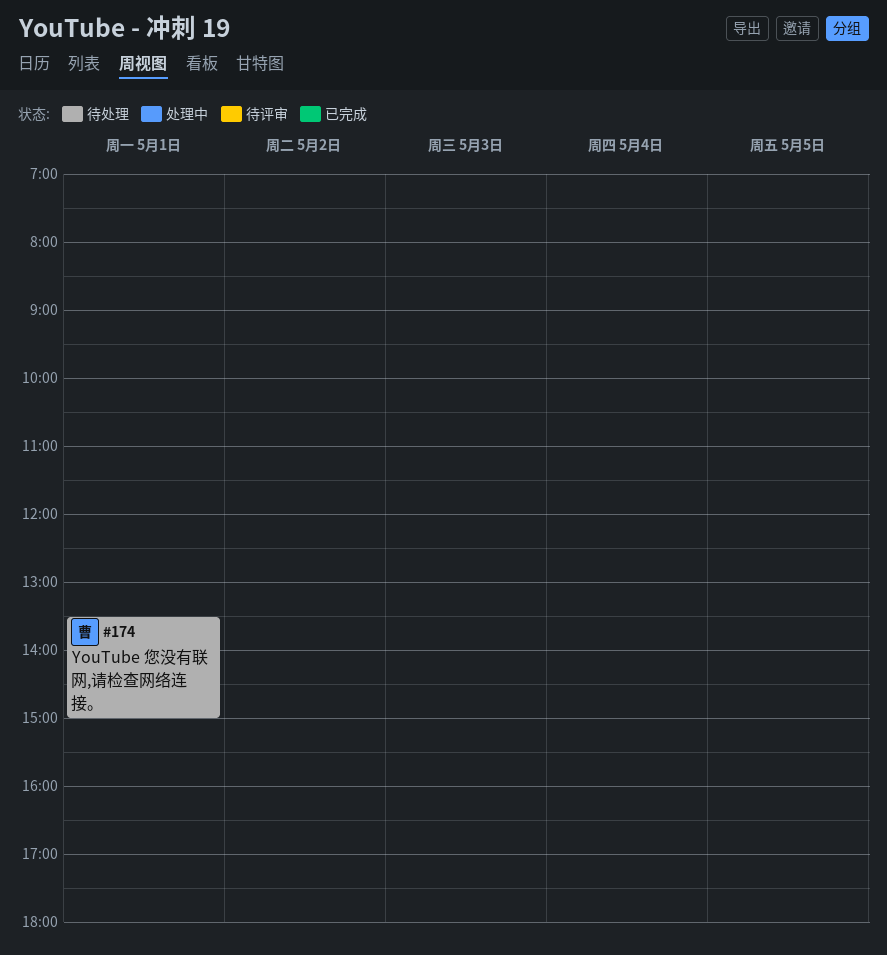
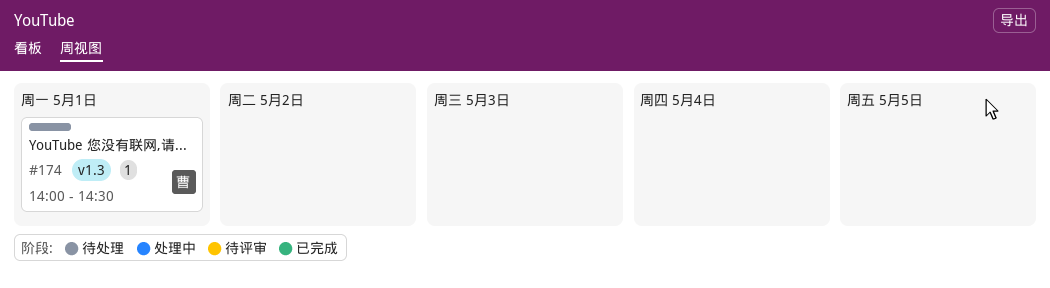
#174, begins: 13:30 -> 14:00
#174, ends: 15:00 -> 14:30

